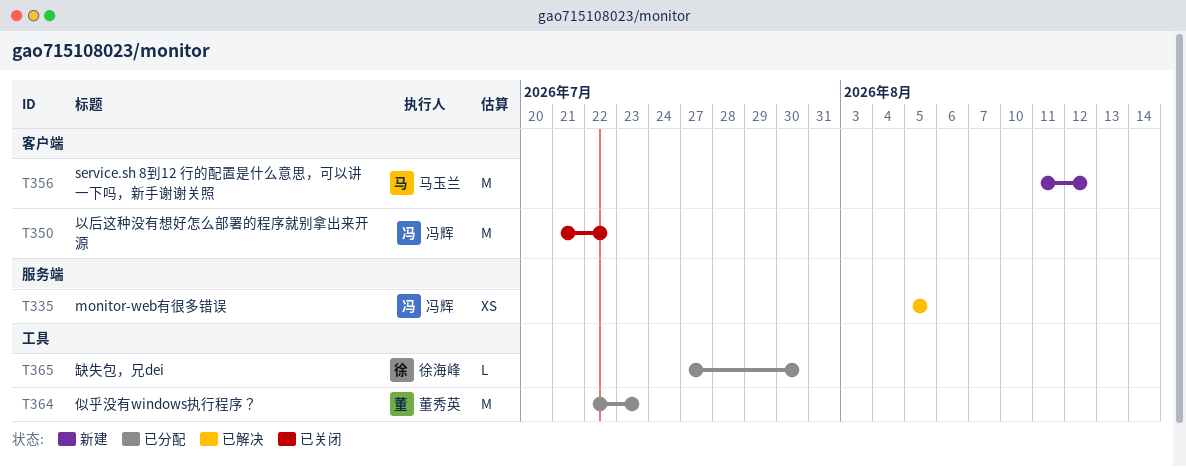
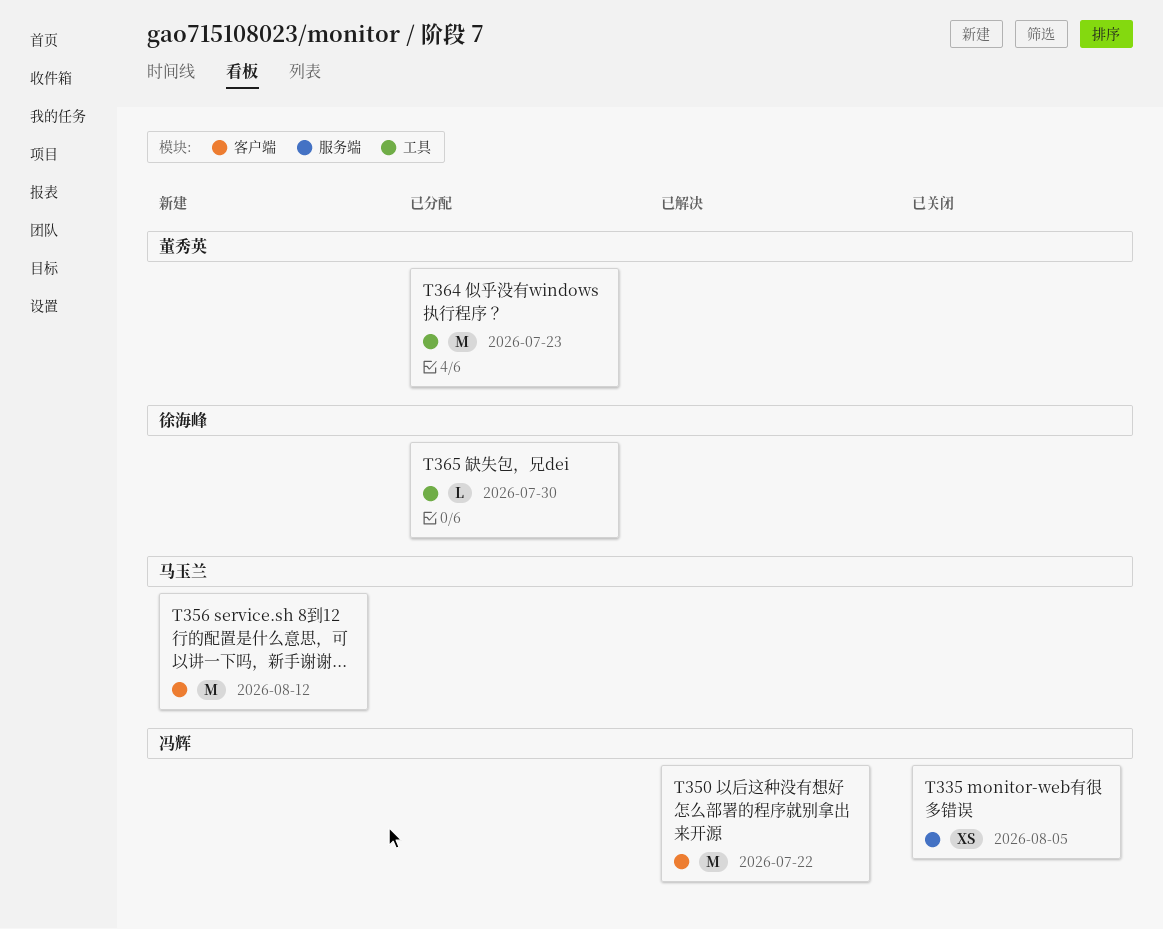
T335, status: 已解决 -> 已关闭
T350, status: 已关闭 -> 已解决

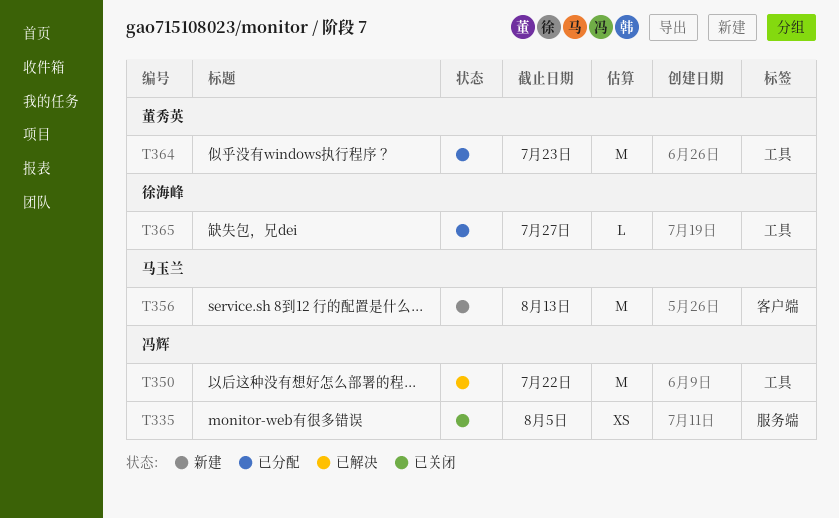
T350, label: 客户端 -> 工具
T356, due: Aug 12 -> Aug 13
T365, due: Jul 30 -> Jul 27

